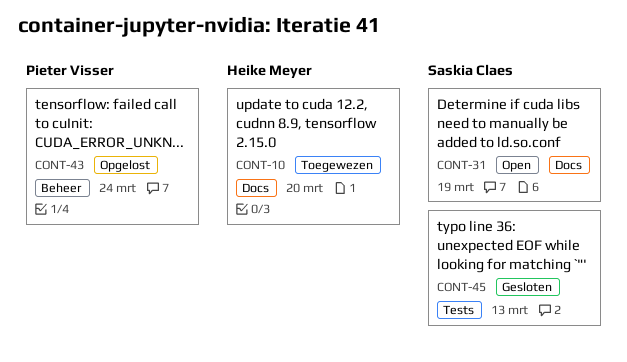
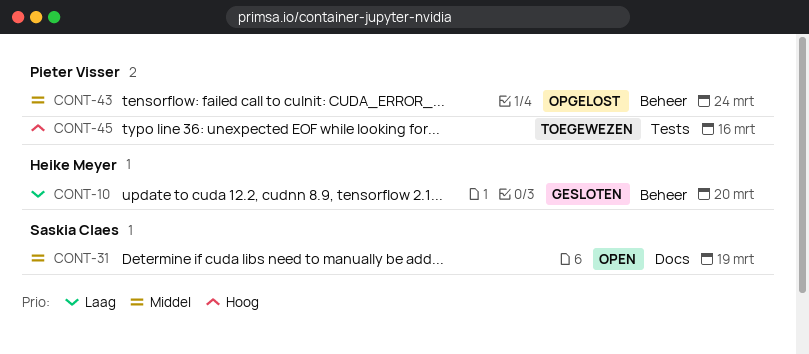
CONT-10, status: Toegewezen -> Gesloten
CONT-10, label: Docs -> Beheer
CONT-45, status: Gesloten -> Toegewezen
CONT-45, owner: Saskia Claes -> Pieter Visser
CONT-45, due: Mar 13 -> Mar 16

